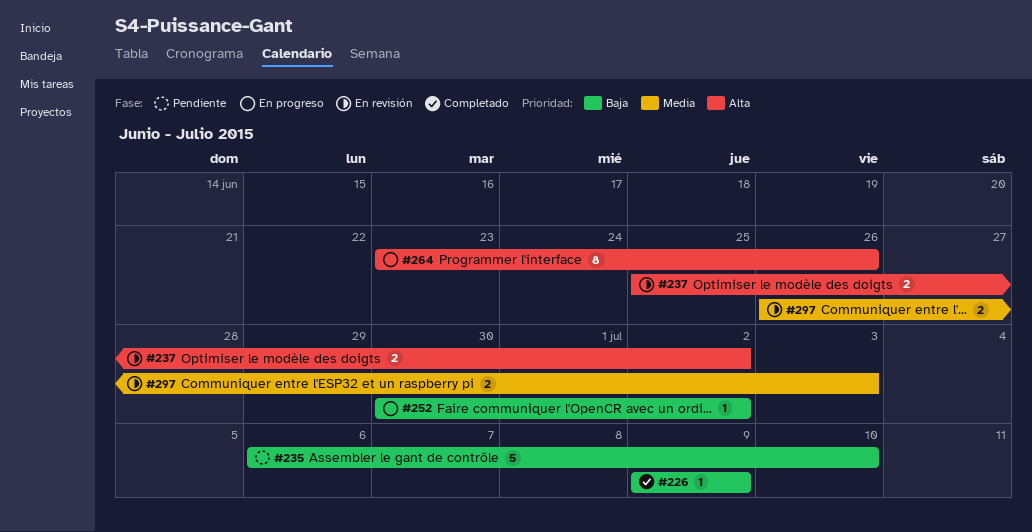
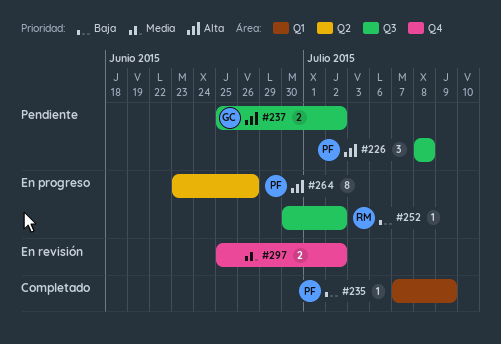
#226, status: Completado -> Pendiente
#226, priority: Baja -> Alta
#226, estimate: 1 -> 3
#226, start: Jul 9 -> Jul 8
#226, due: Jul 9 -> Jul 8
#235, status: Pendiente -> Completado
#235, estimate: 5 -> 1
#235, start: Jul 6 -> Jul 7
#235, due: Jul 10 -> Jul 9
#237, status: En revisión -> Pendiente
#297, start: Jun 26 -> Jun 25
#297, due: Jul 3 -> Jul 2

